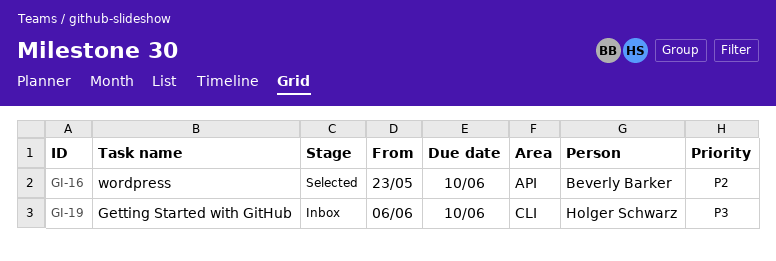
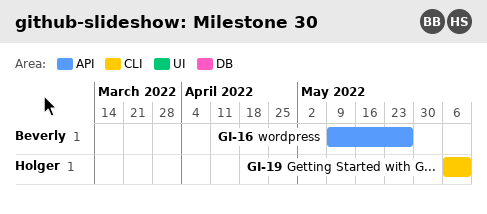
GI-16, start: May 23 -> May 9
GI-16, due: Jun 10 -> May 27

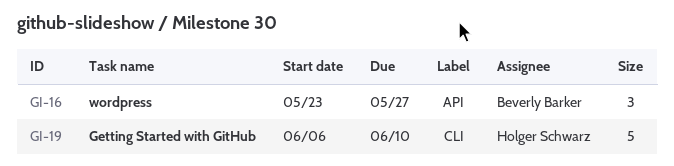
GI-16, start: May 9 -> May 23

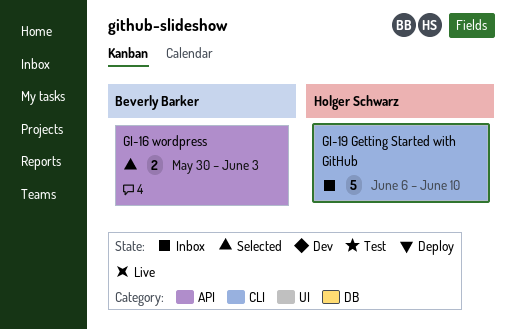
GI-16, estimate: 3 -> 2
GI-16, start: May 23 -> May 30
GI-16, due: May 27 -> Jun 3

